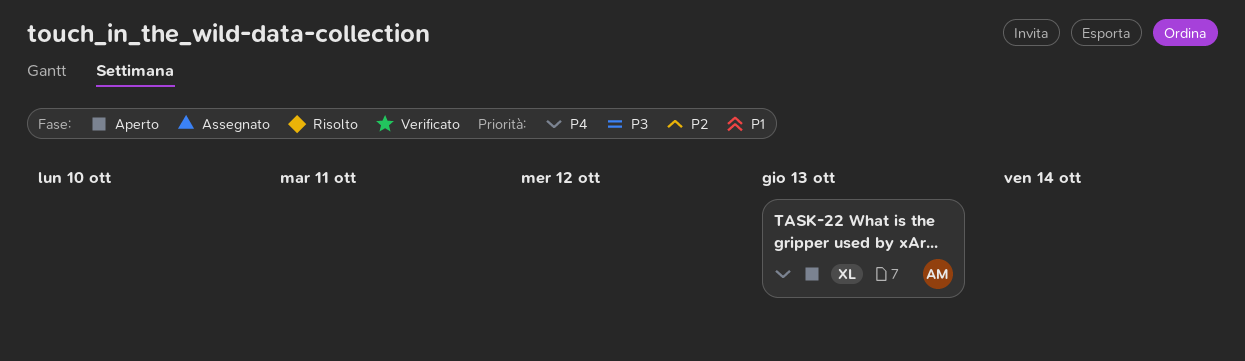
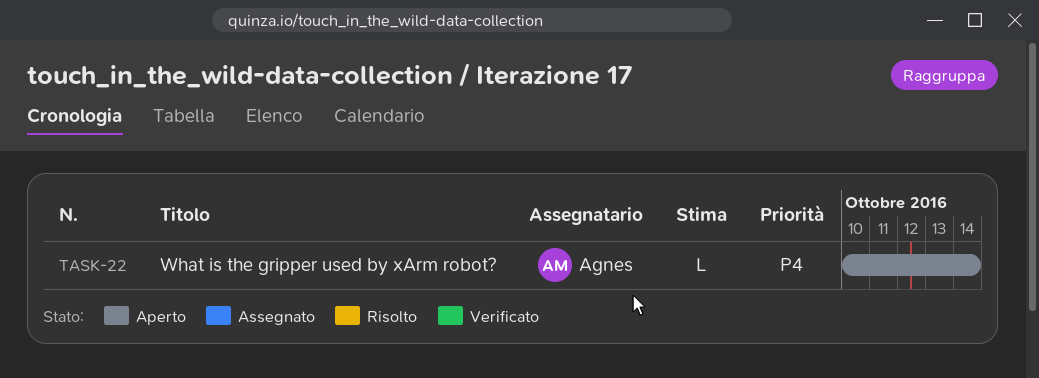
TASK-22, estimate: XL -> L
TASK-22, due: Oct 13 -> Oct 14

